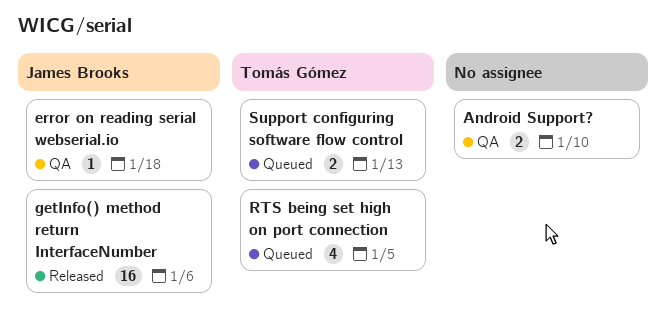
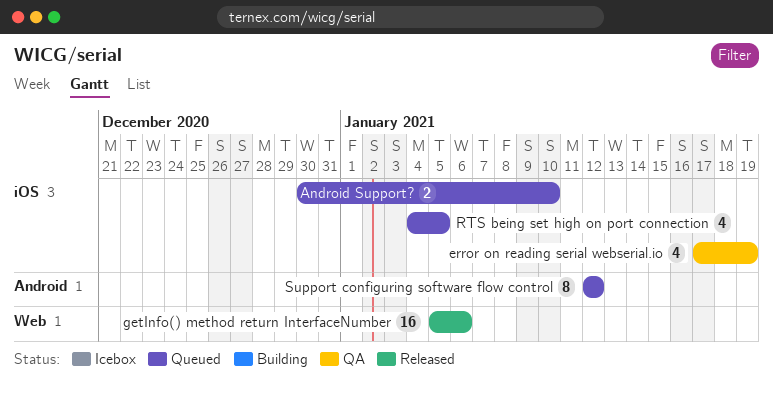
Android Support?, status: QA -> Queued
error on reading serial webserial.io, estimate: 1 -> 4
error on reading serial webserial.io, due: Jan 18 -> Jan 19
Support configuring software flow control, estimate: 2 -> 8
Support configuring software flow control, due: Jan 13 -> Jan 12

